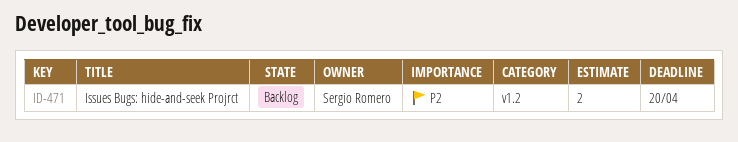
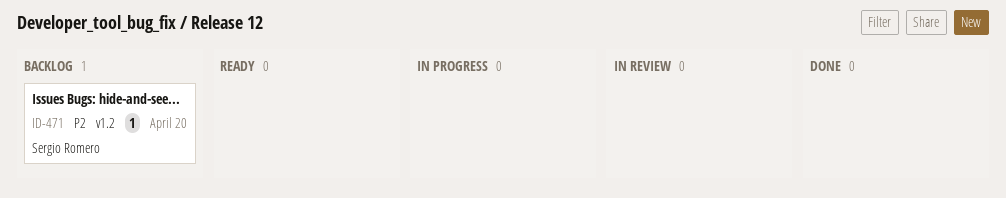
ID-471, estimate: 2 -> 1

